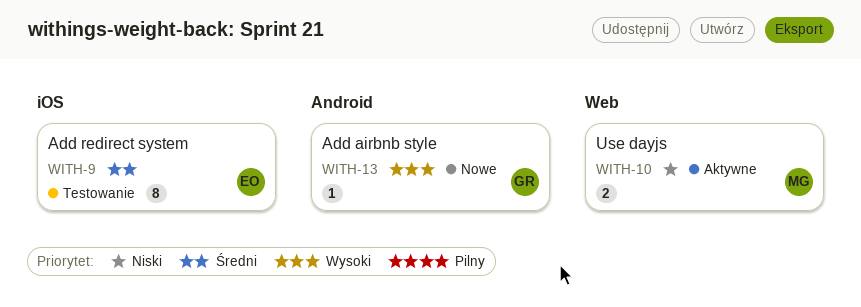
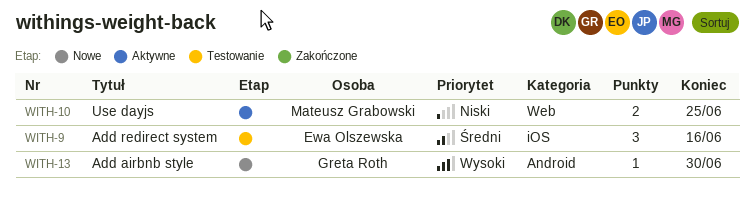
WITH-9, estimate: 8 -> 3

